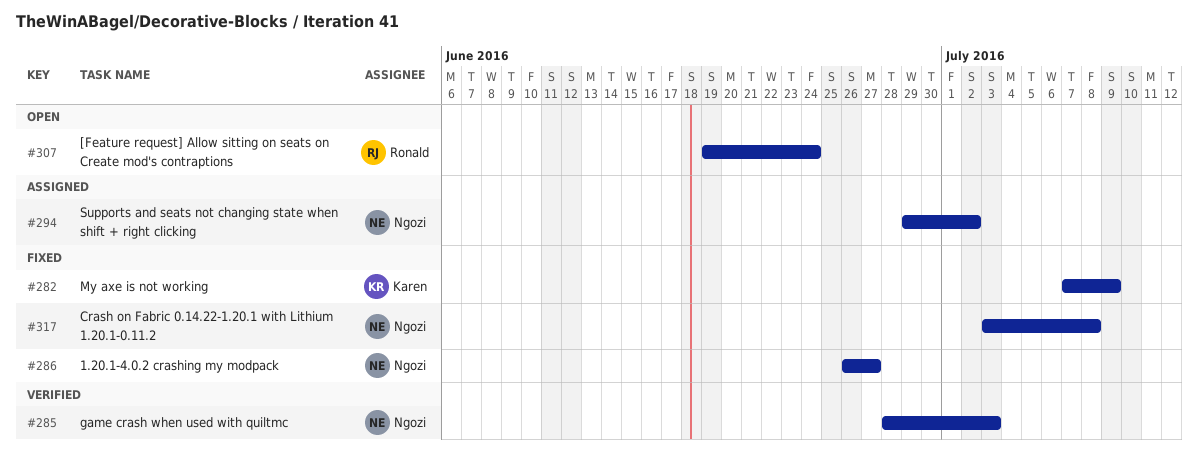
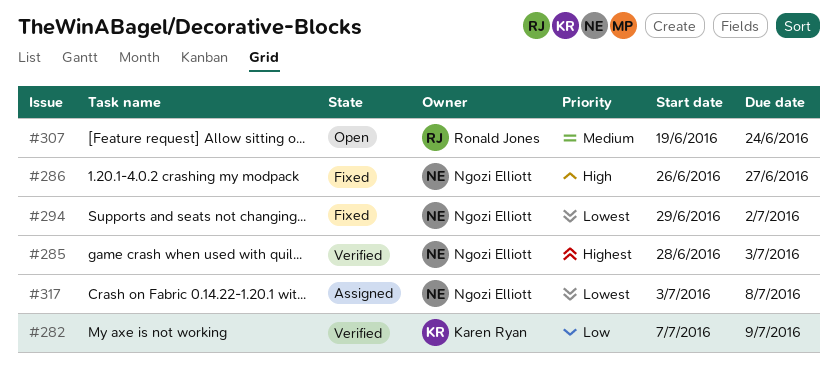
#282, status: Fixed -> Verified
#294, status: Assigned -> Fixed
#317, status: Fixed -> Assigned

